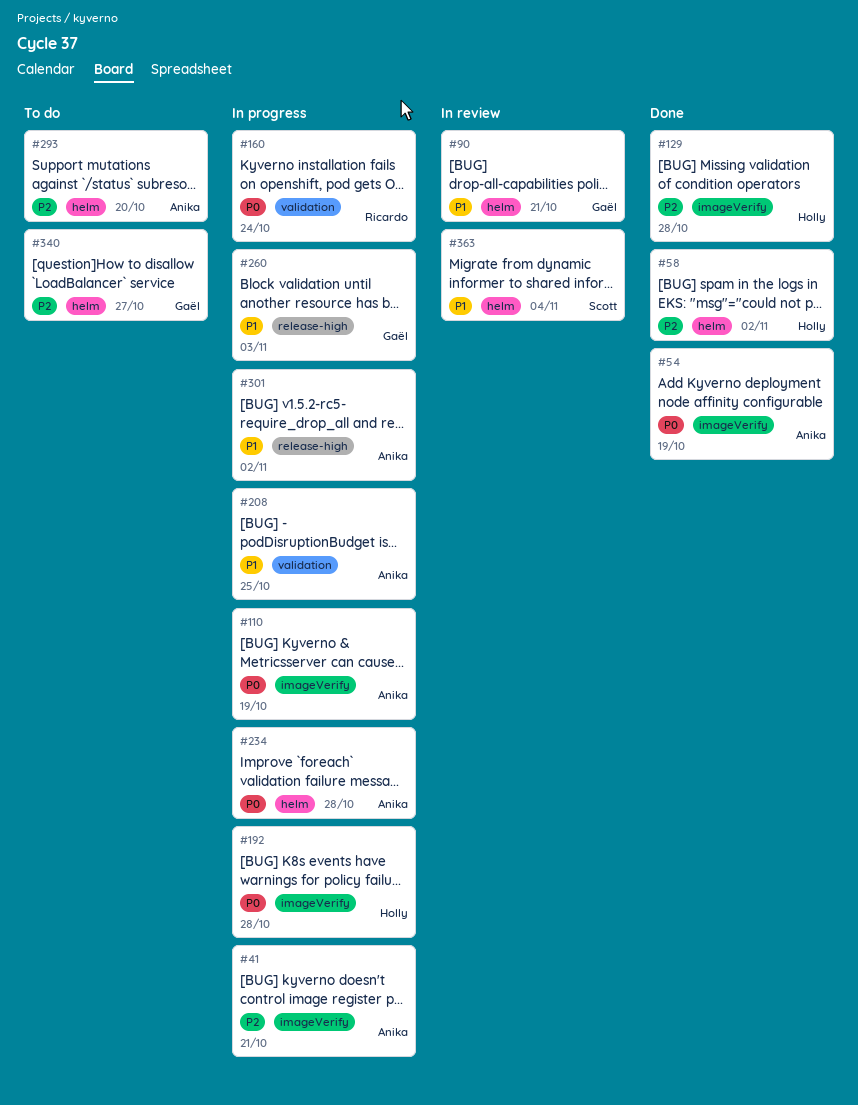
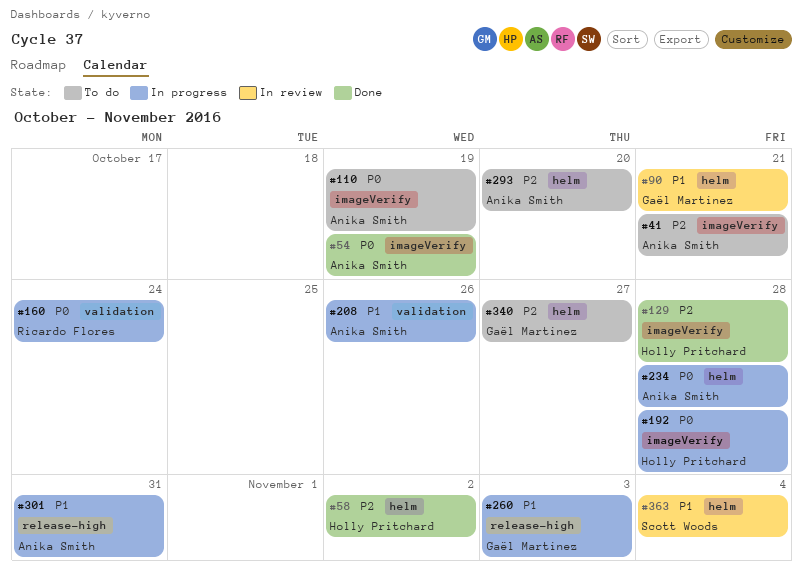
#41, status: In progress -> To do
#110, status: In progress -> To do
#208, due: Oct 25 -> Oct 26
#301, due: Nov 2 -> Oct 31

